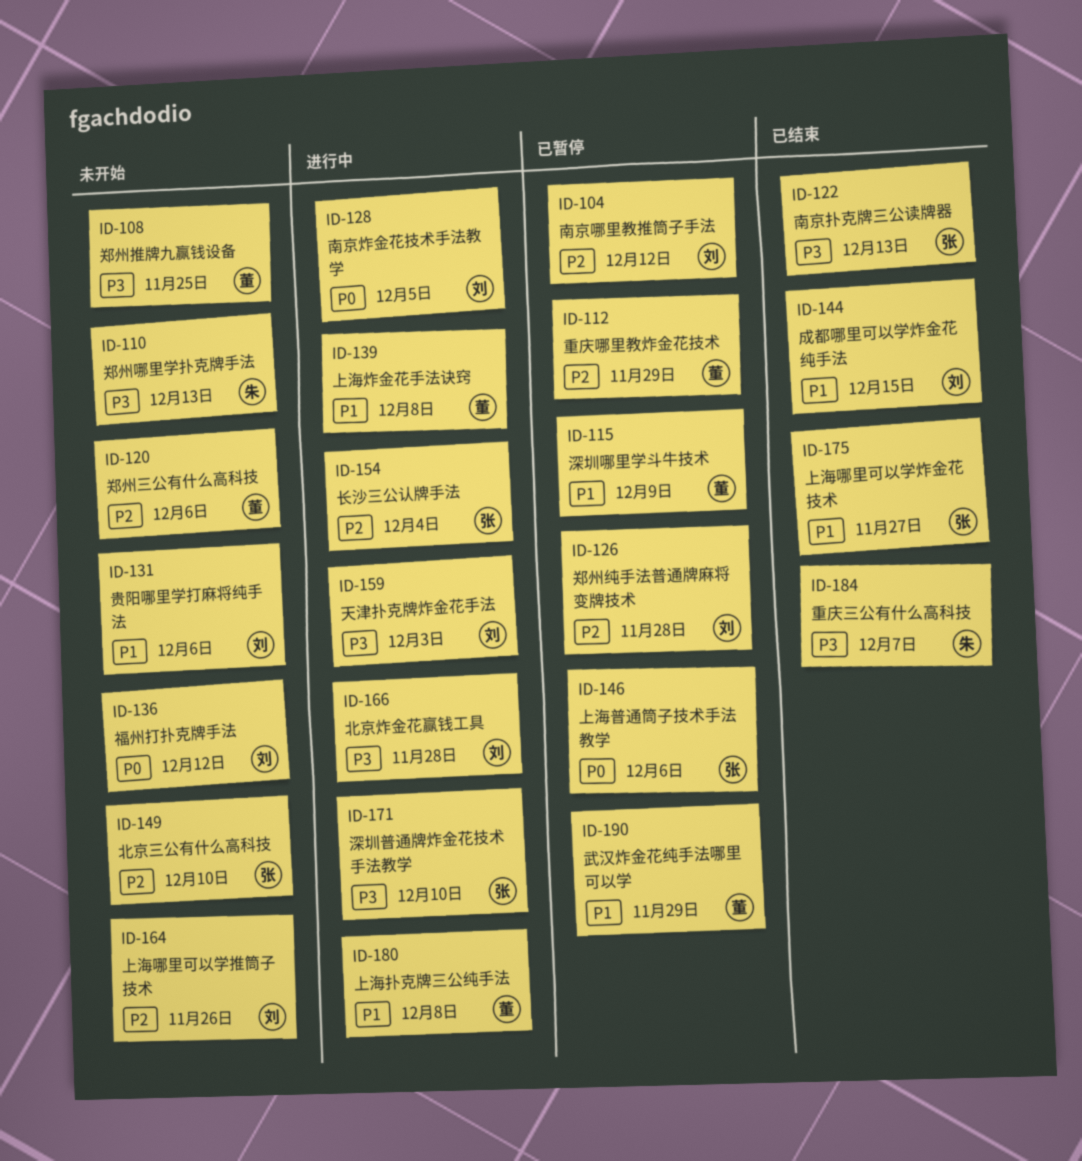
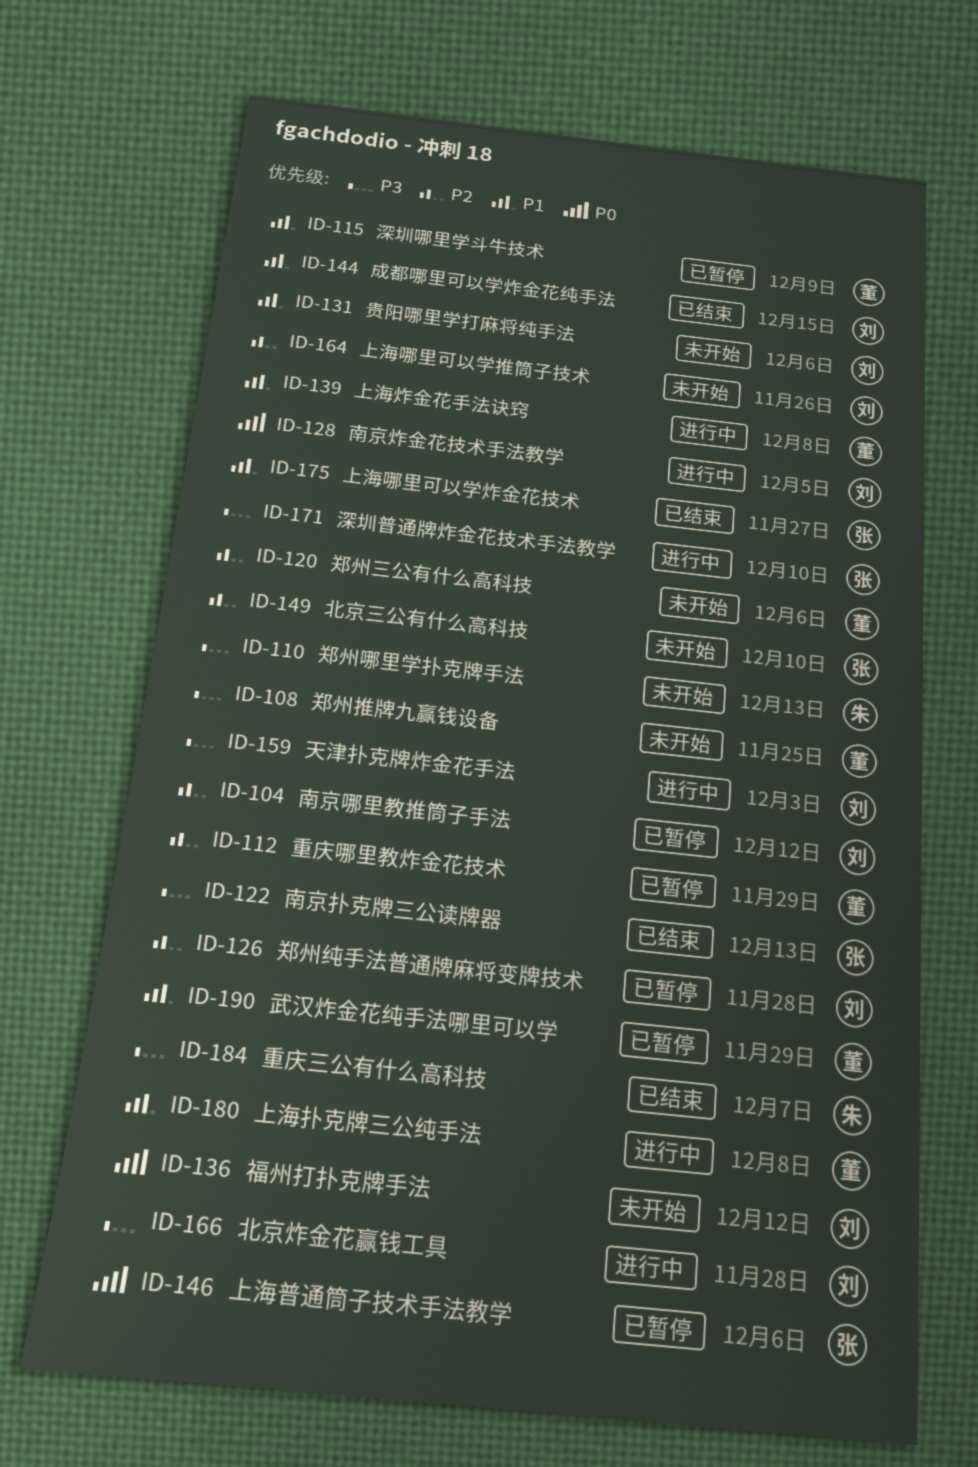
ID-154: present -> none

